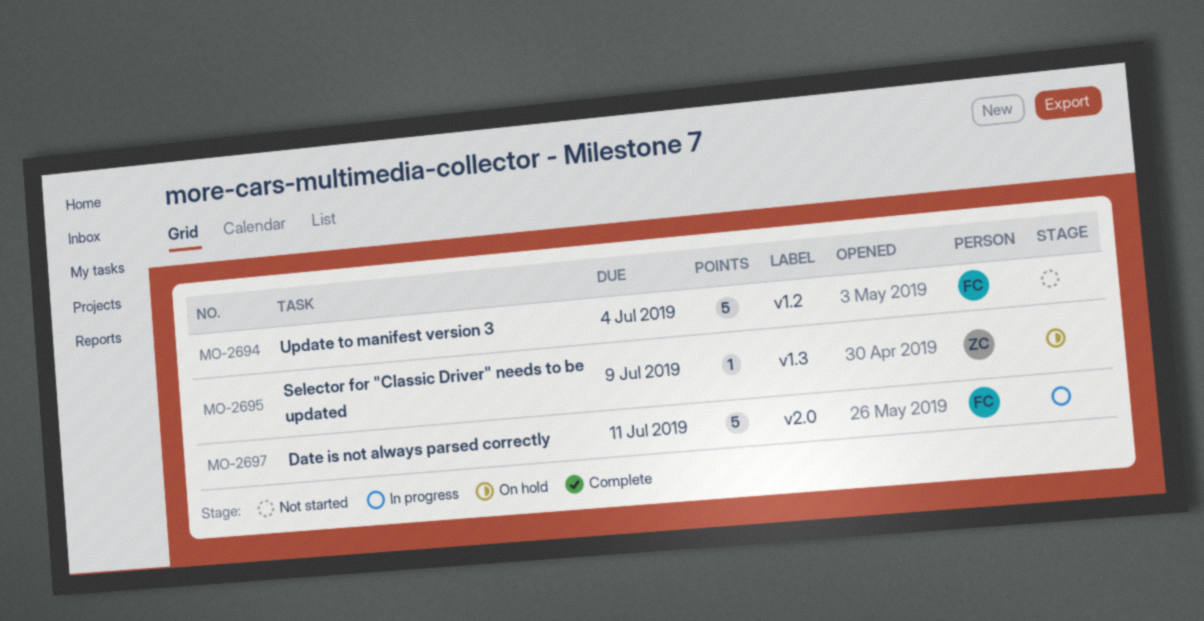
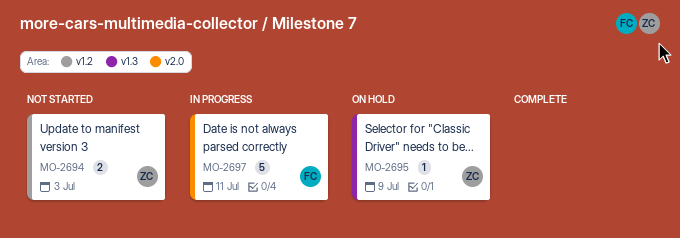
MO-2694, owner: FC -> ZC
MO-2694, estimate: 5 -> 2
MO-2694, due: Jul 4 -> Jul 3

